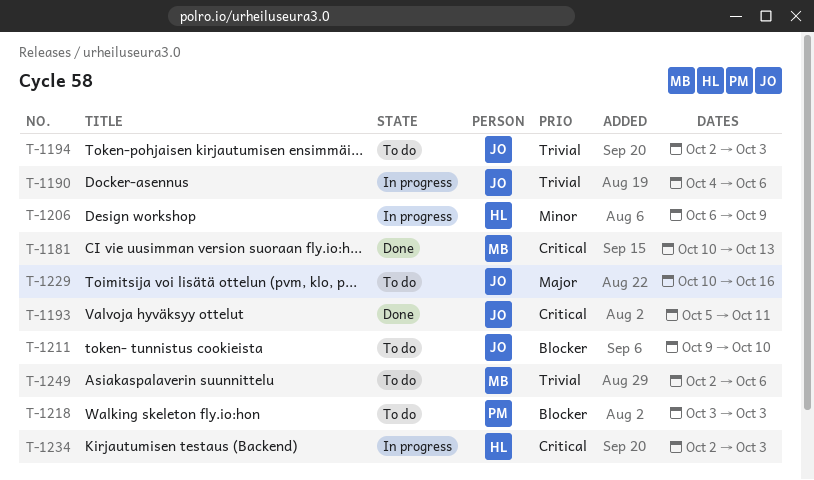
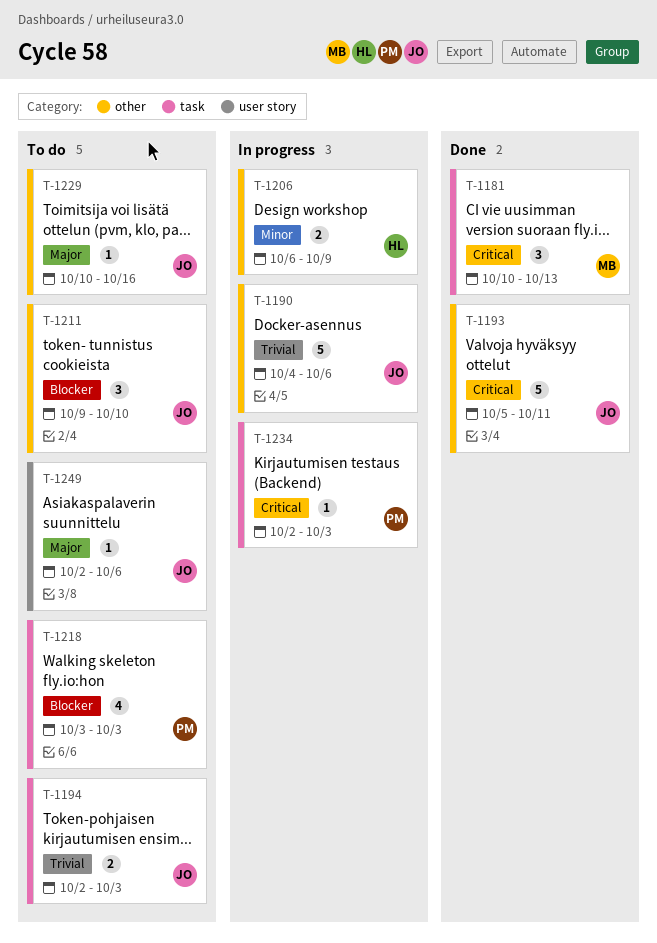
T-1234, owner: HL -> PM
T-1249, owner: MB -> JO
T-1249, priority: Trivial -> Major

